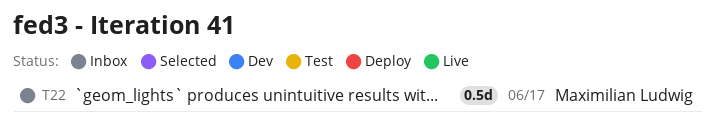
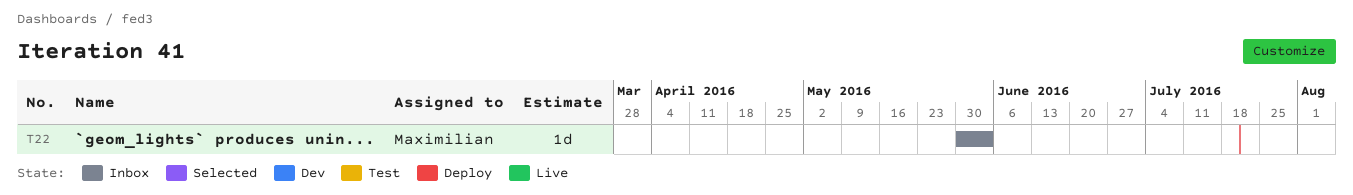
T22, estimate: 0.5d -> 1d
T22, due: Jun 17 -> Jun 3

